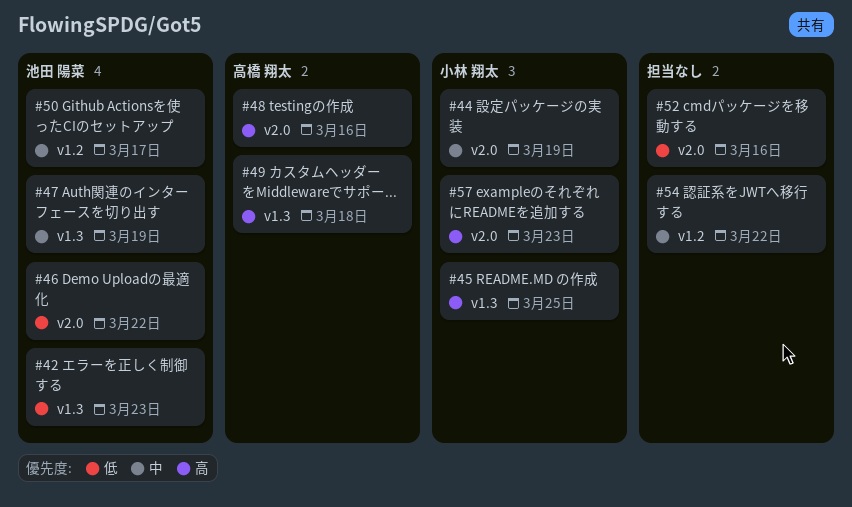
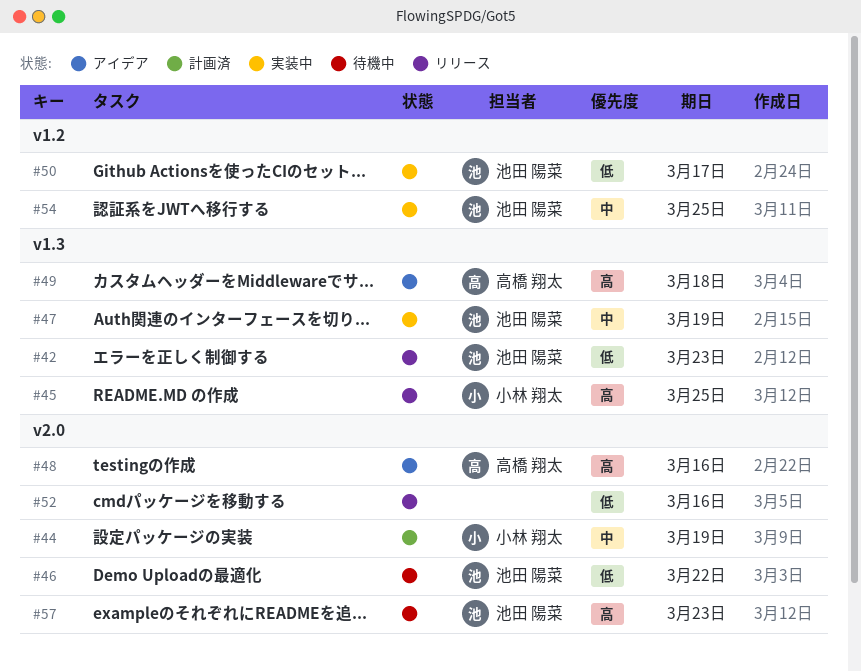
#50, priority: 中 -> 低
#54, owner: none -> 池田 陽菜
#54, due: Mar 22 -> Mar 25
#57, owner: 小林 翔太 -> 池田 陽菜

